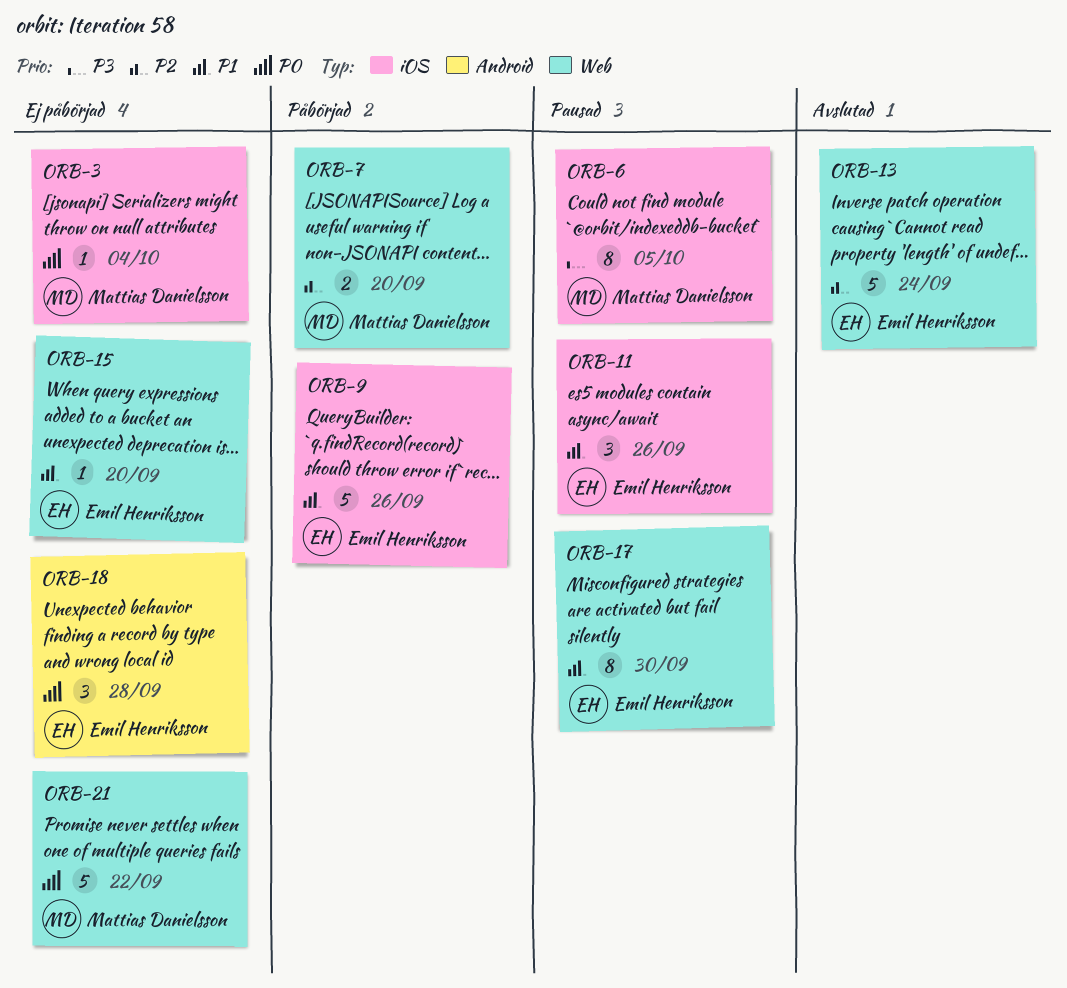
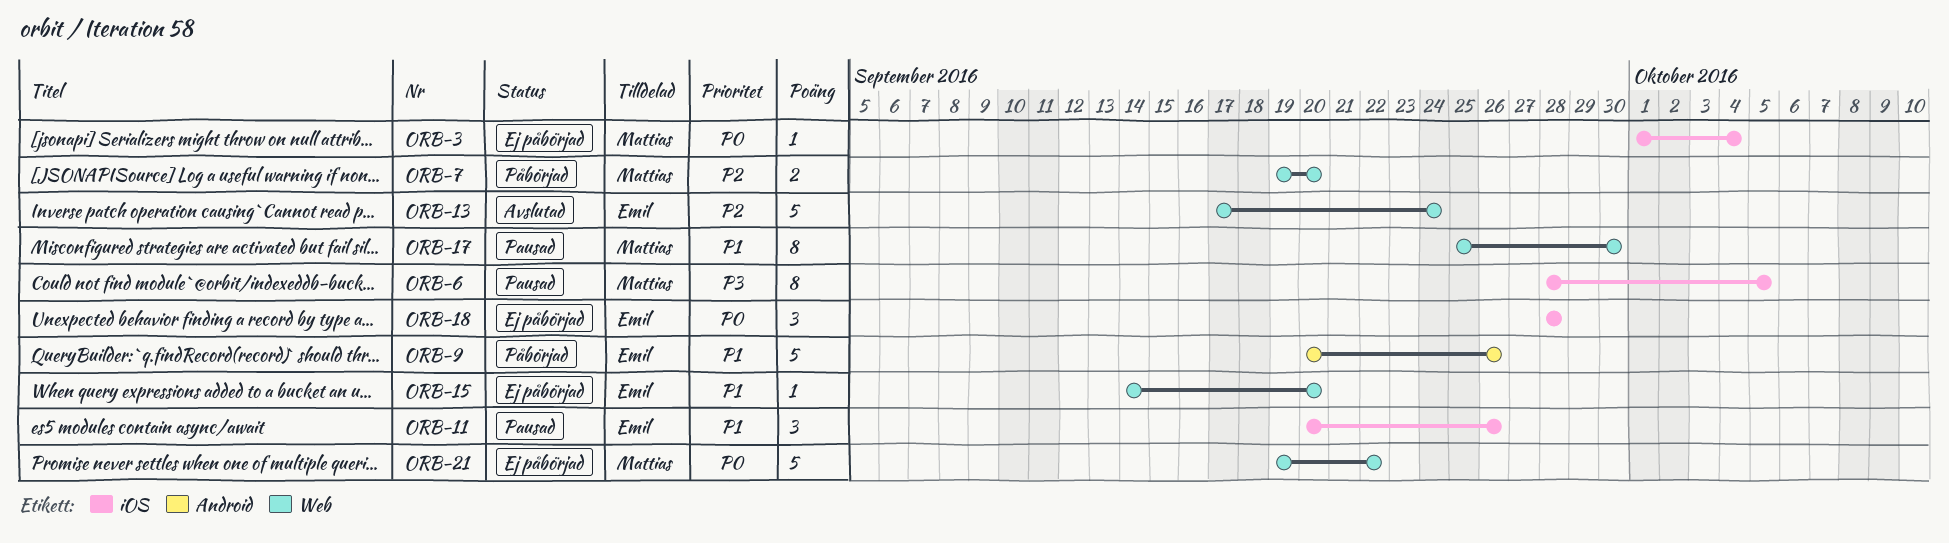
ORB-9, label: iOS -> Android
ORB-17, owner: Emil Henriksson -> Mattias Danielsson
ORB-18, label: Android -> iOS

